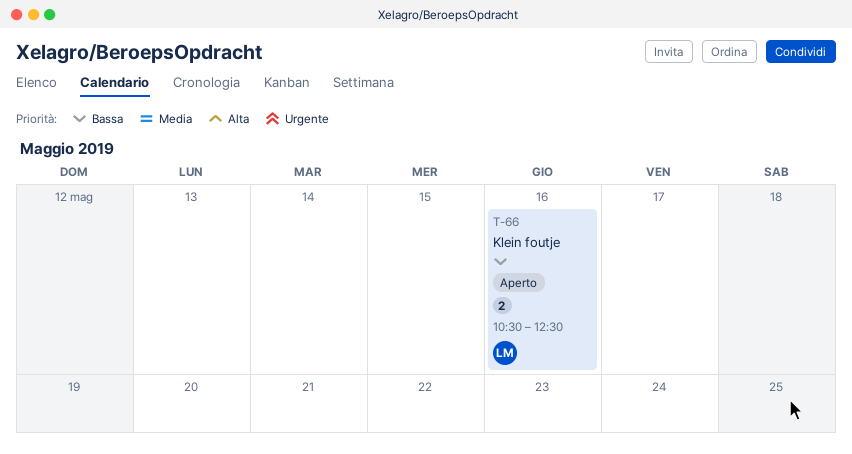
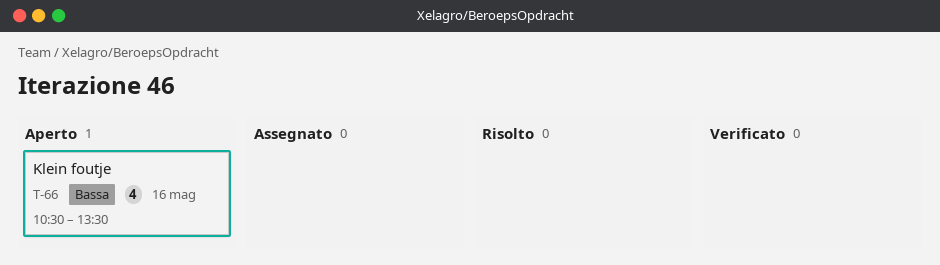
T-66, estimate: 2 -> 4
T-66, ends: 12:30 -> 13:30

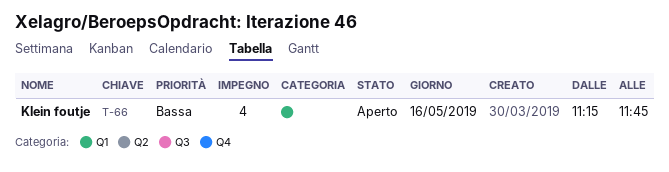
T-66, begins: 10:30 -> 11:15
T-66, ends: 13:30 -> 11:45

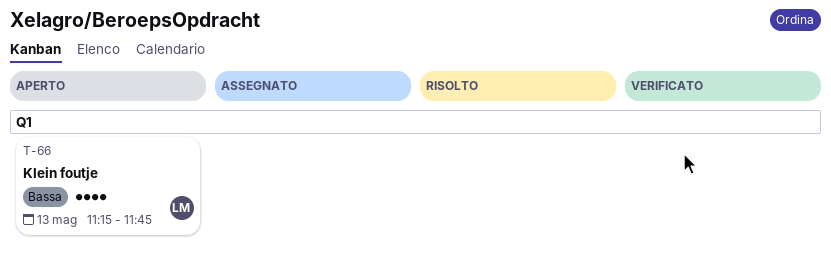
T-66, day: May 16 -> May 13

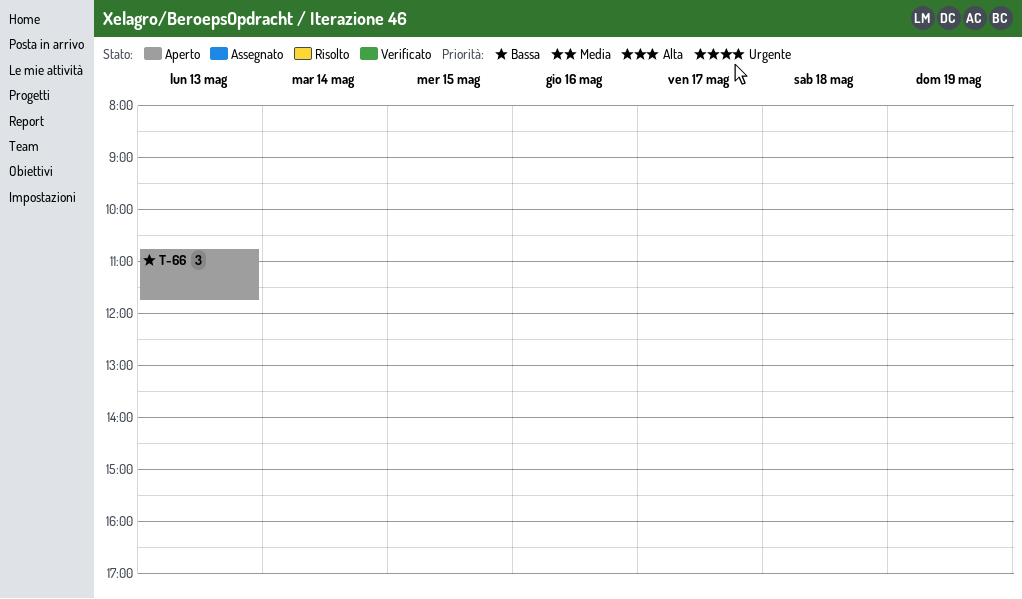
T-66, estimate: 4 -> 3
T-66, begins: 11:15 -> 10:45

